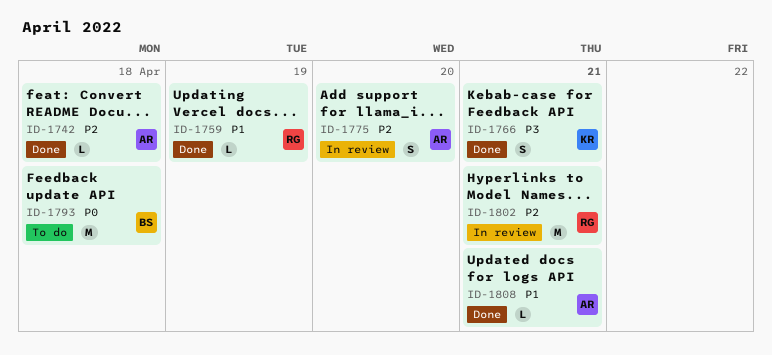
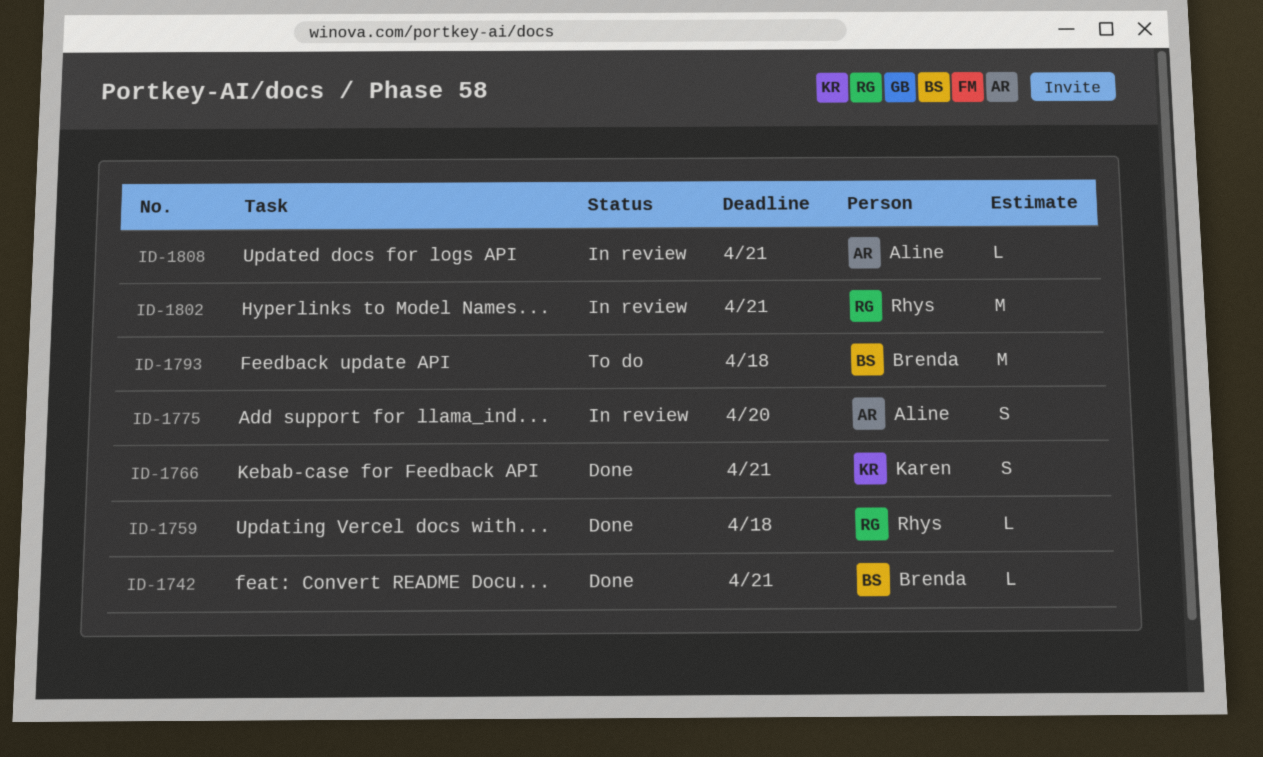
ID-1742, owner: Aline -> Brenda
ID-1742, due: Apr 18 -> Apr 21
ID-1759, due: Apr 19 -> Apr 18
ID-1808, status: Done -> In review

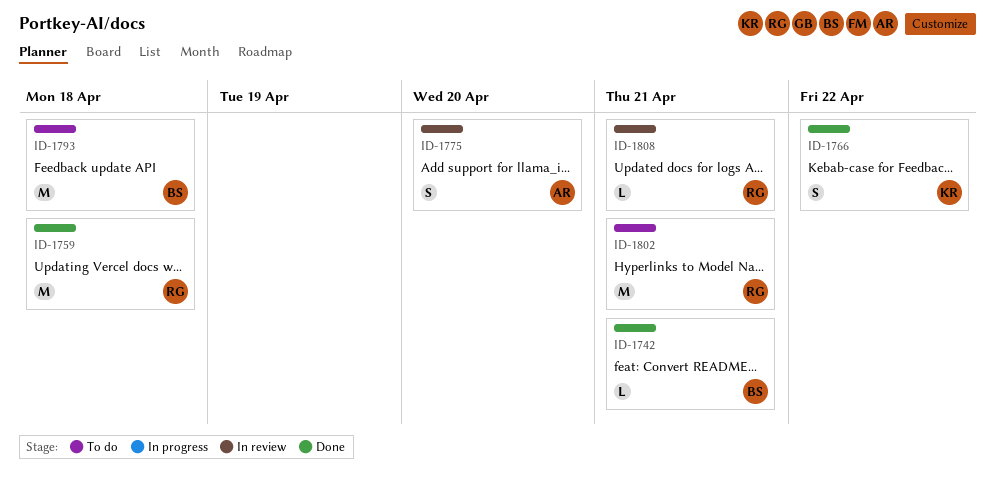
ID-1759, estimate: L -> M
ID-1766, due: Apr 21 -> Apr 22
ID-1802, status: In review -> To do
ID-1808, owner: Aline -> Rhys

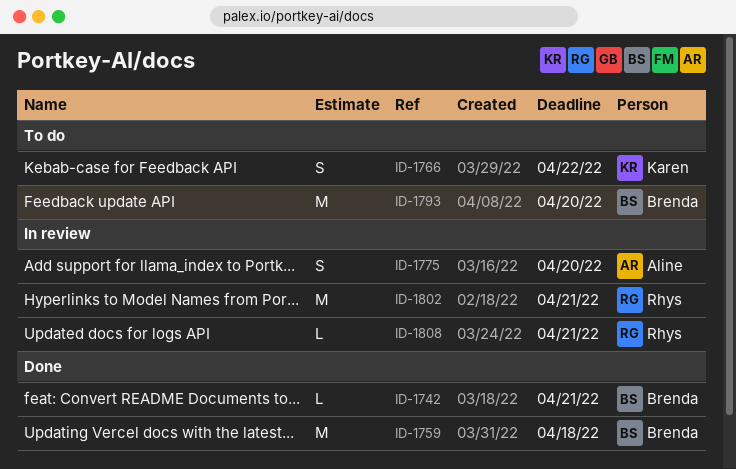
ID-1759, owner: Rhys -> Brenda
ID-1766, status: Done -> To do
ID-1793, due: Apr 18 -> Apr 20
ID-1802, status: To do -> In review

